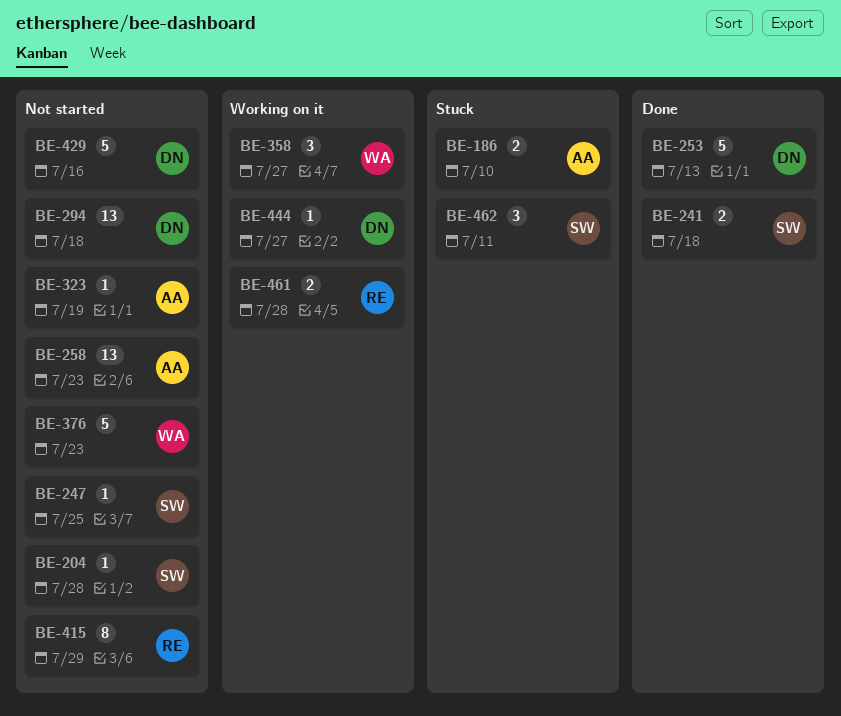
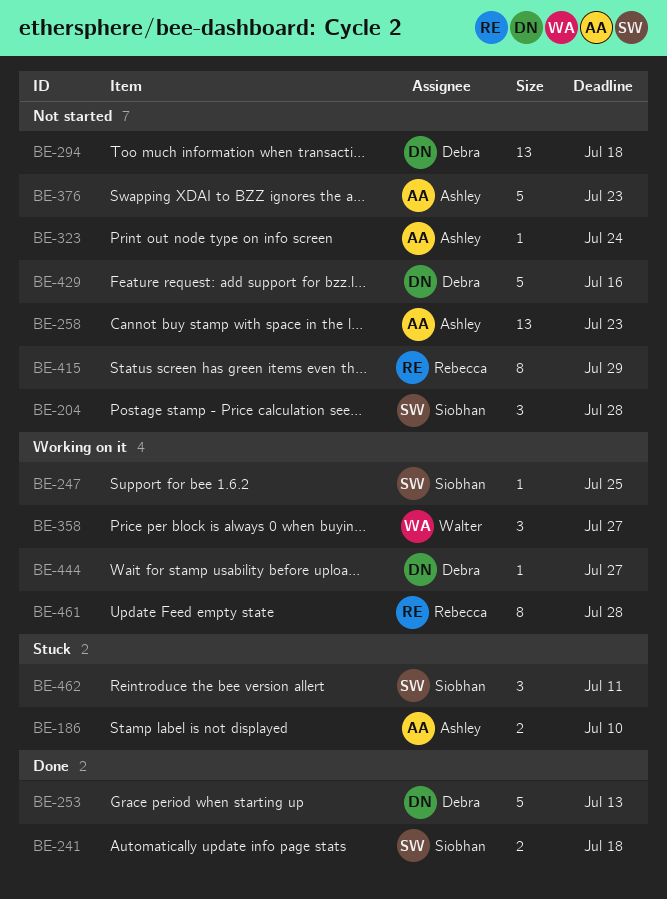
BE-204, estimate: 1 -> 3
BE-247, status: Not started -> Working on it
BE-323, due: Jul 19 -> Jul 24
BE-376, owner: Walter -> Ashley
BE-461, estimate: 2 -> 8

